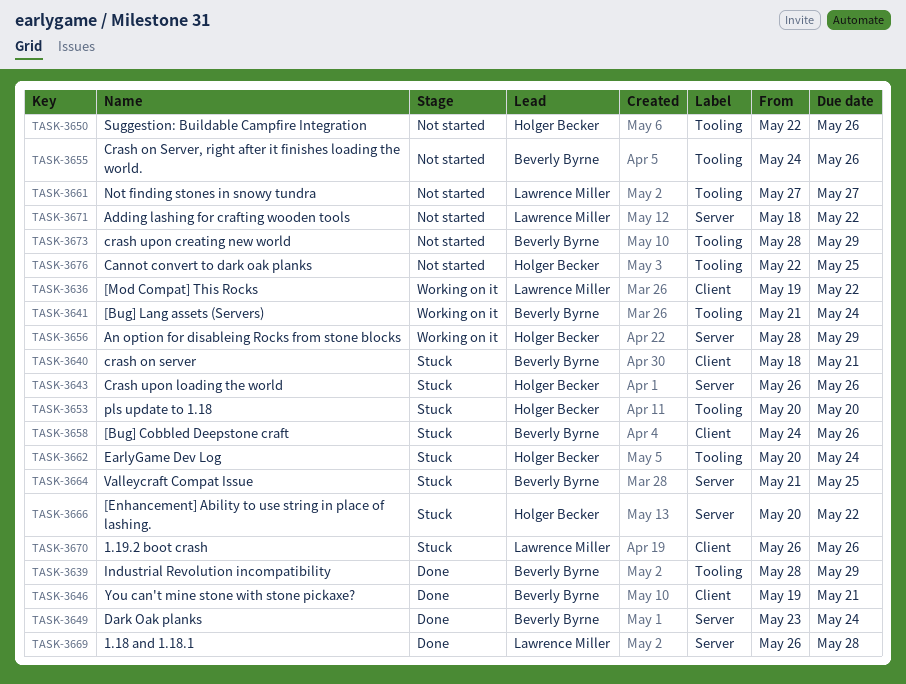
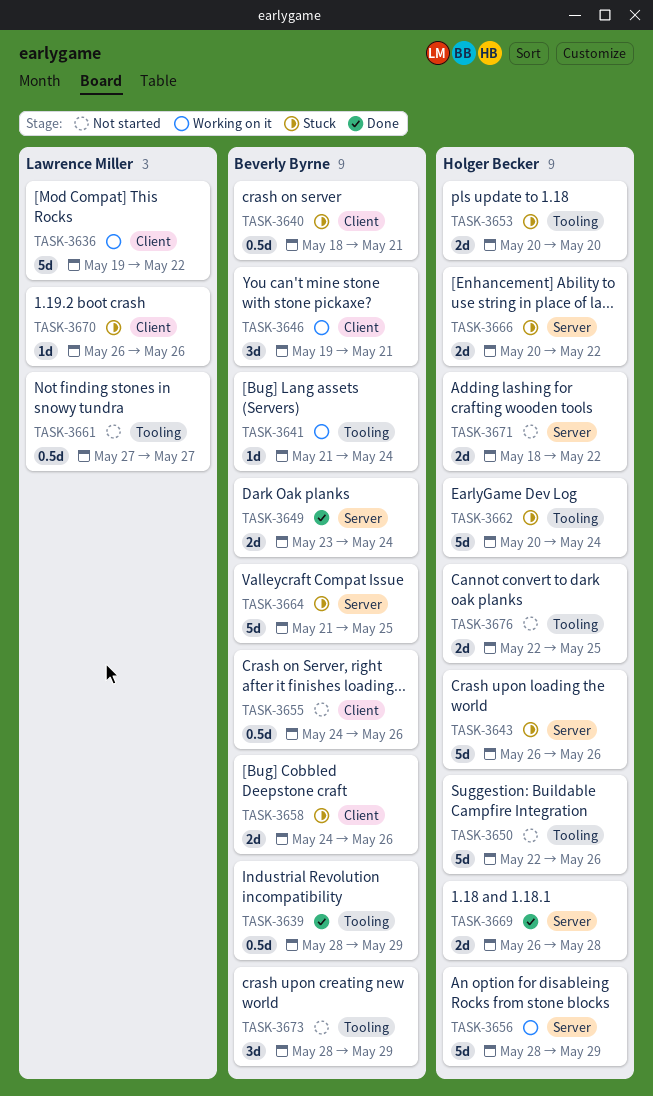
TASK-3646, status: Done -> Working on it
TASK-3655, label: Tooling -> Client
TASK-3669, owner: Lawrence Miller -> Holger Becker
TASK-3671, owner: Lawrence Miller -> Holger Becker

